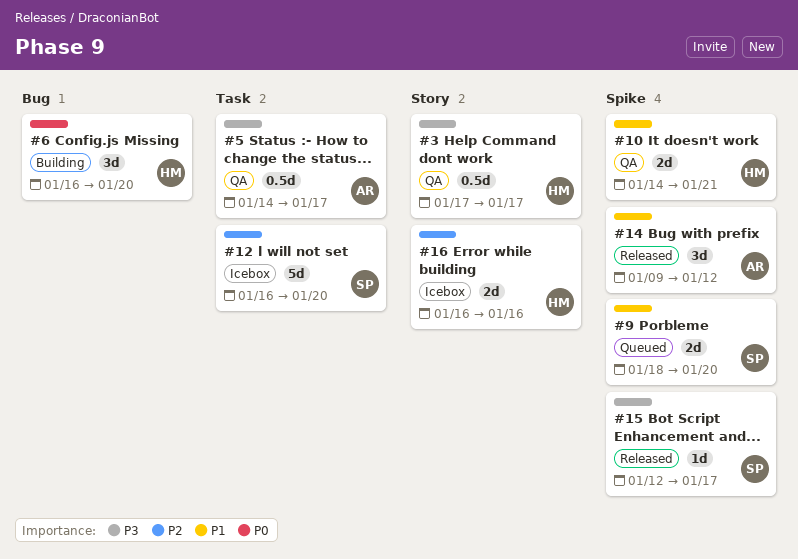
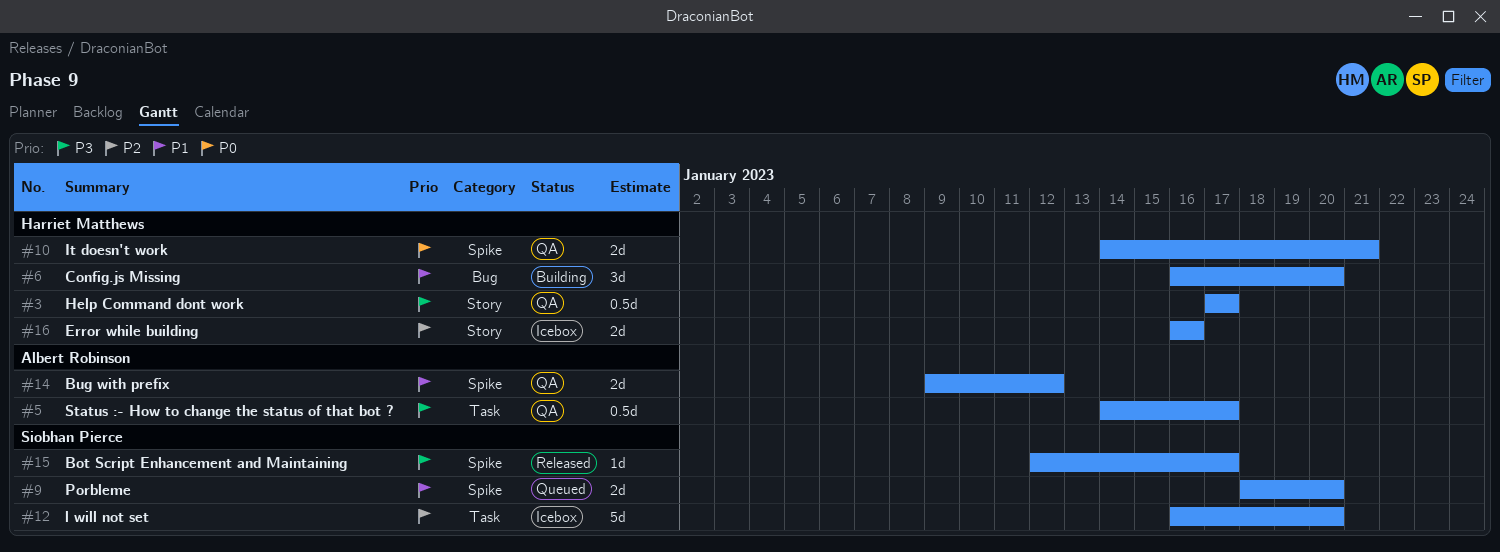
#6, priority: P0 -> P1
#10, priority: P1 -> P0
#14, status: Released -> QA
#14, estimate: 3d -> 2d

